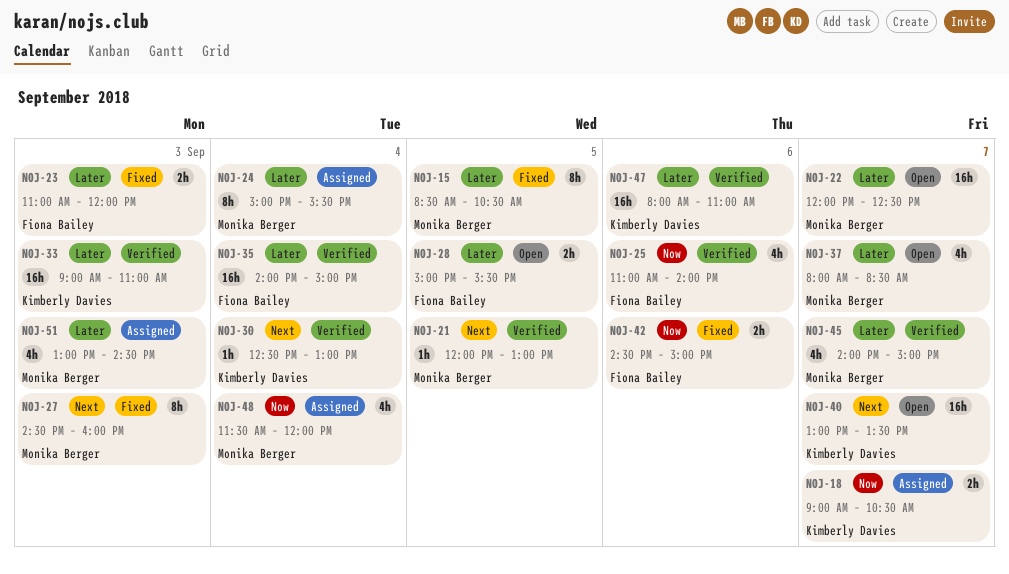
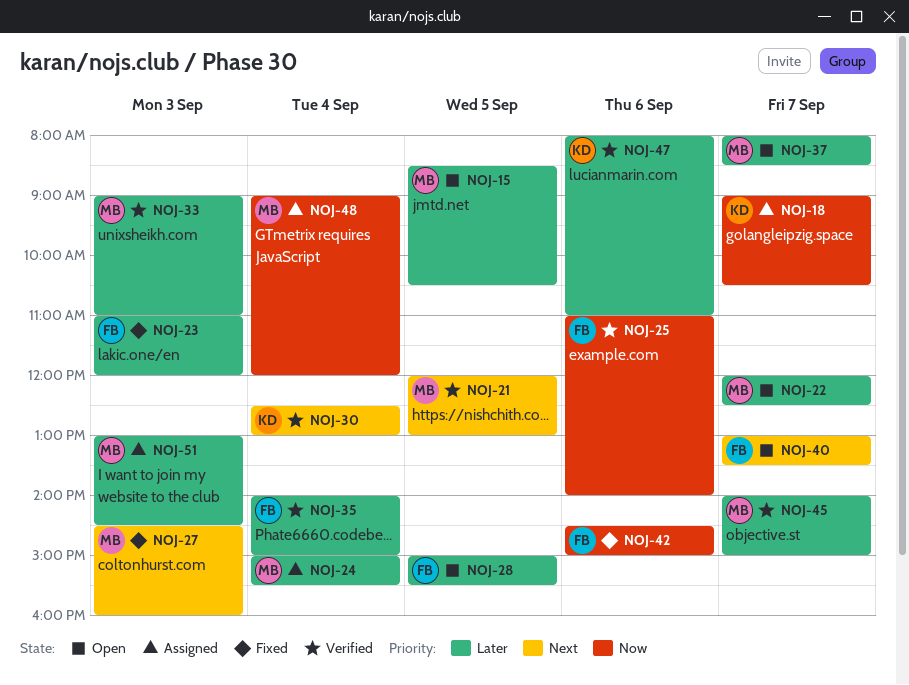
NOJ-15, status: Fixed -> Open
NOJ-33, owner: Kimberly Davies -> Monika Berger
NOJ-40, owner: Kimberly Davies -> Fiona Bailey
NOJ-48, begins: 11:30 -> 09:00

